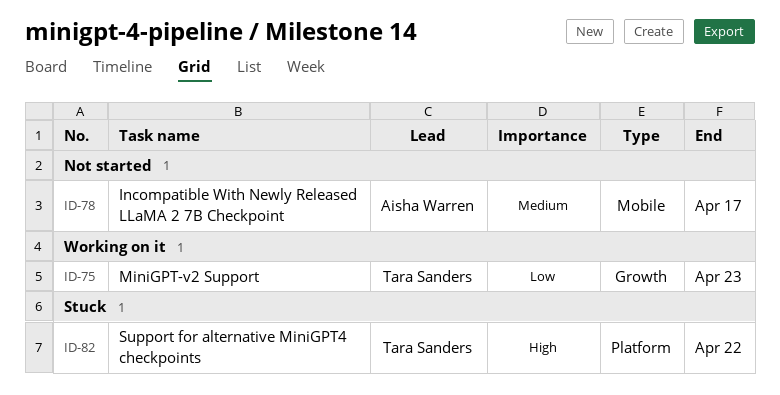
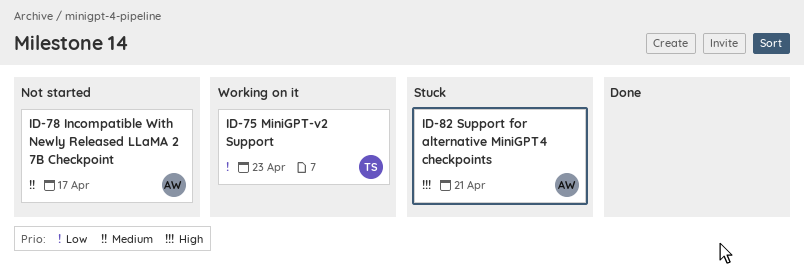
ID-82, owner: Tara Sanders -> Aisha Warren
ID-82, due: Apr 22 -> Apr 21

